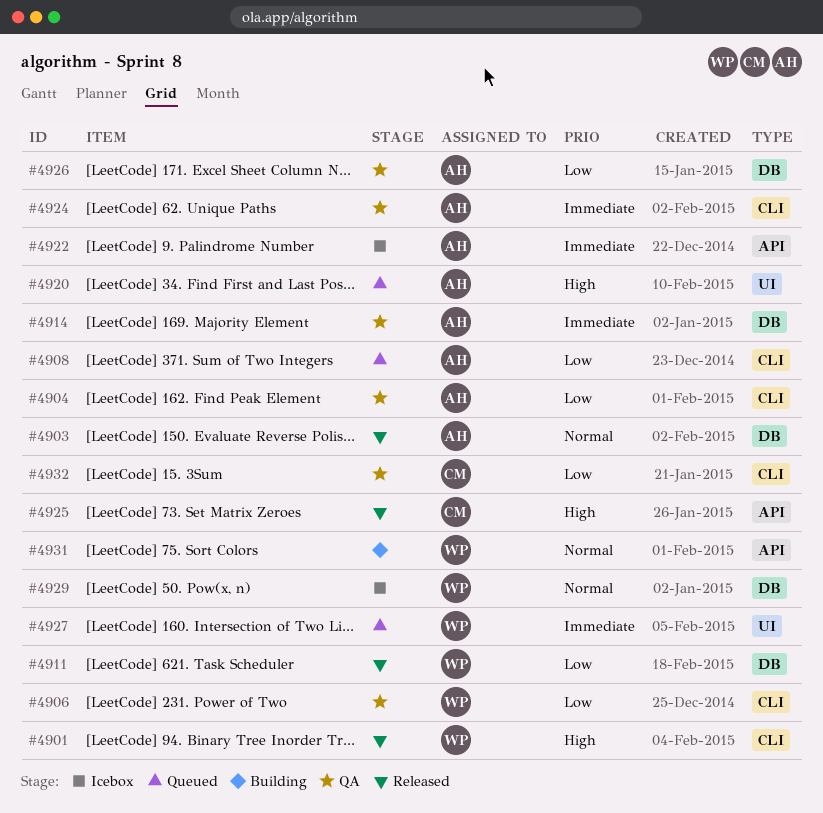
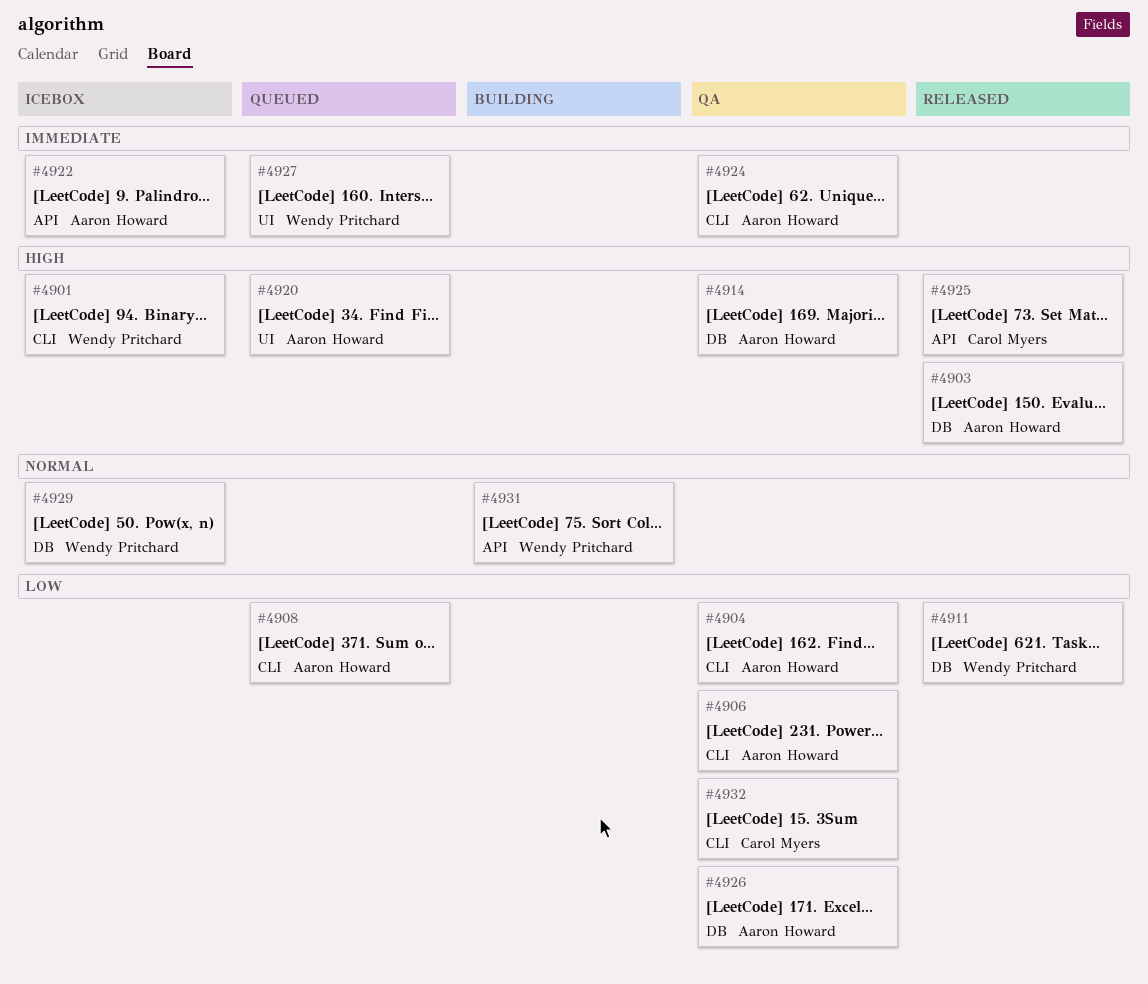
#4901, status: Released -> Icebox
#4903, priority: Normal -> High
#4906, owner: Wendy Pritchard -> Aaron Howard
#4914, priority: Immediate -> High

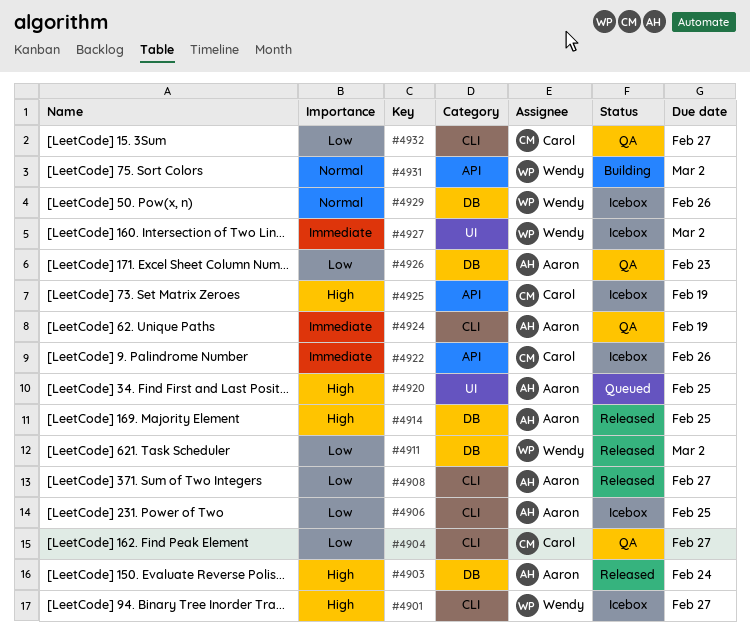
#4904, owner: Aaron Howard -> Carol Myers
#4906, status: QA -> Icebox
#4908, status: Queued -> Released
#4914, status: QA -> Released
#4922, owner: Aaron Howard -> Carol Myers
#4925, status: Released -> Icebox
#4927, status: Queued -> Icebox

